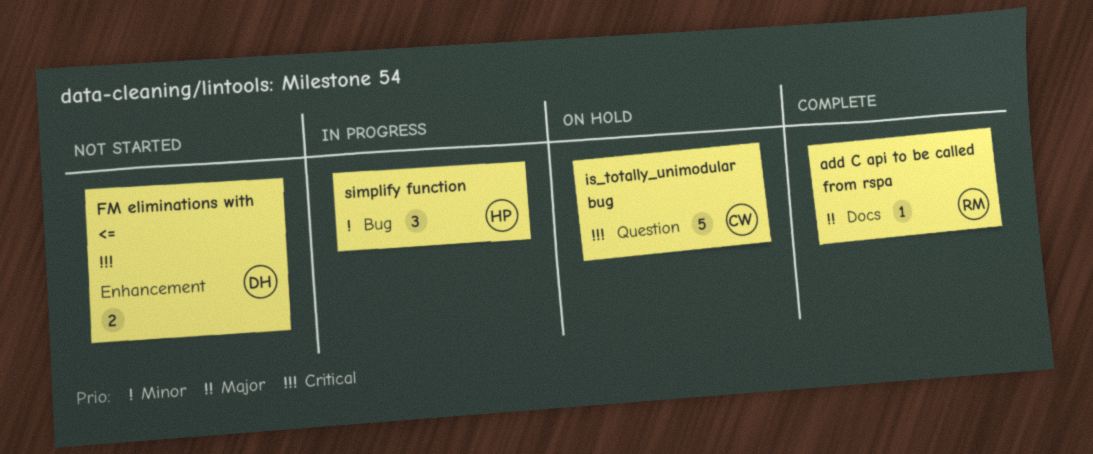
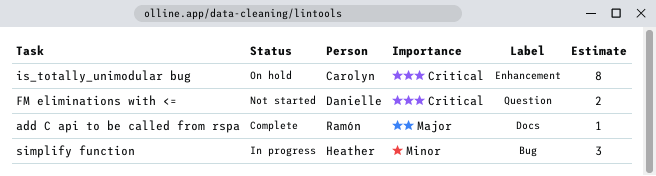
FM eliminations with <=, label: Enhancement -> Question
is_totally_unimodular bug, label: Question -> Enhancement
is_totally_unimodular bug, estimate: 5 -> 8

